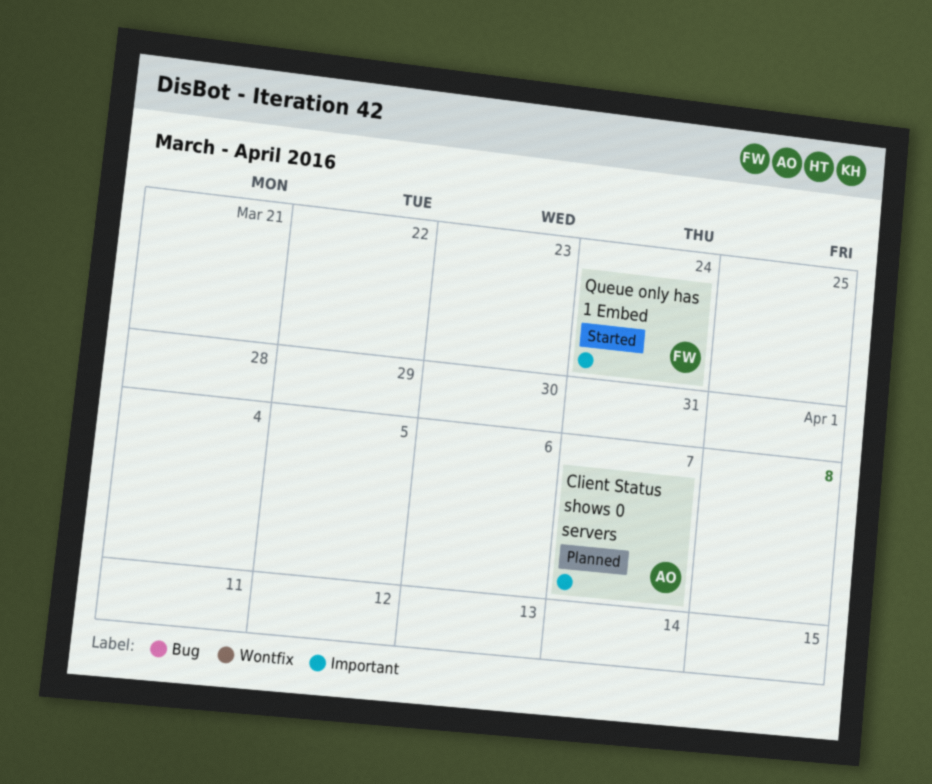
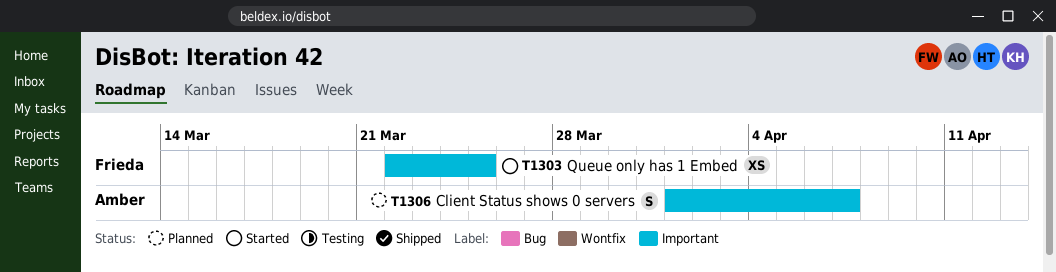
Queue only has 1 Embed, due: Mar 24 -> Mar 25

